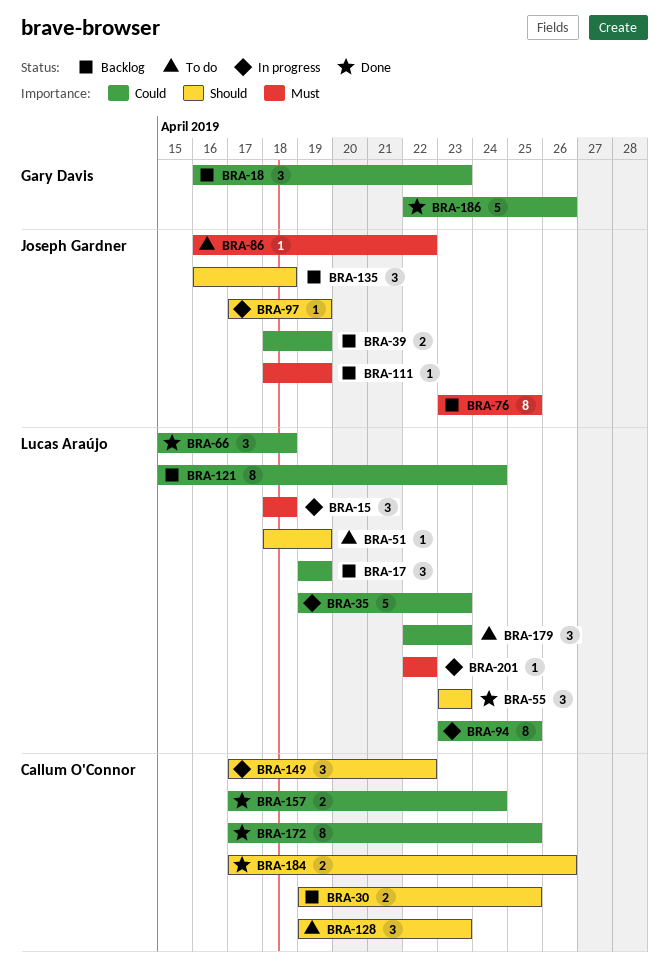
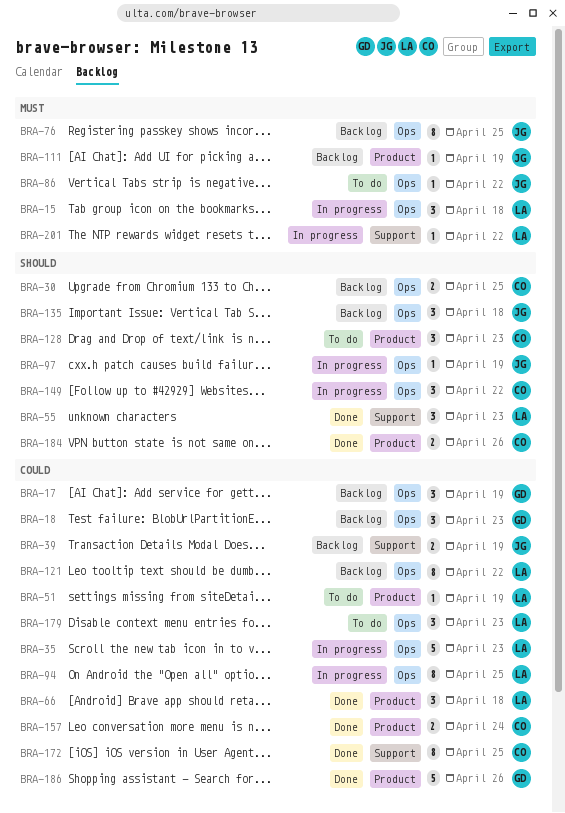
BRA-17, owner: Lucas Araújo -> Gary Davis
BRA-51, priority: Should -> Could
BRA-121, due: Apr 24 -> Apr 22

